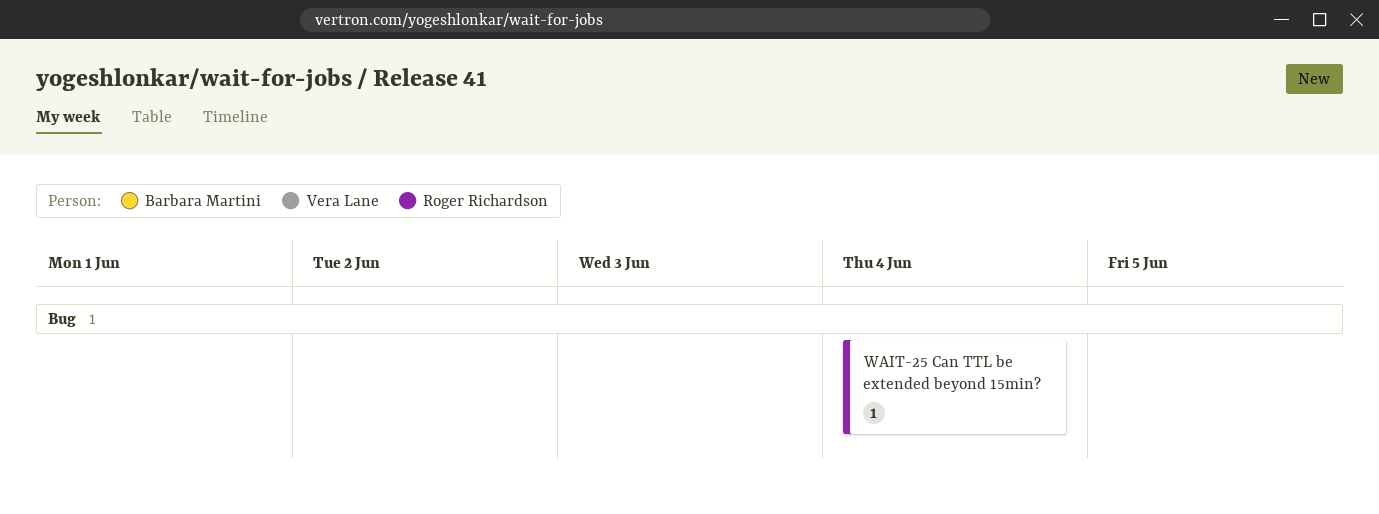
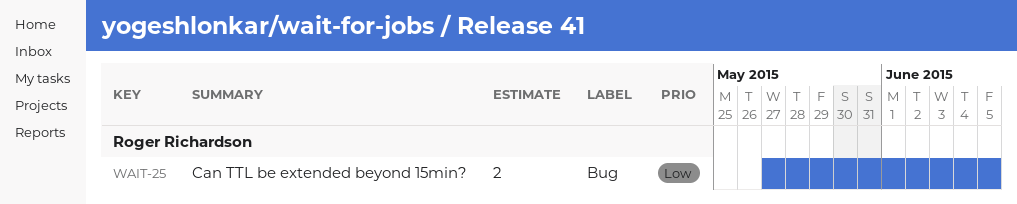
WAIT-25, estimate: 1 -> 2
WAIT-25, due: Jun 4 -> Jun 5

